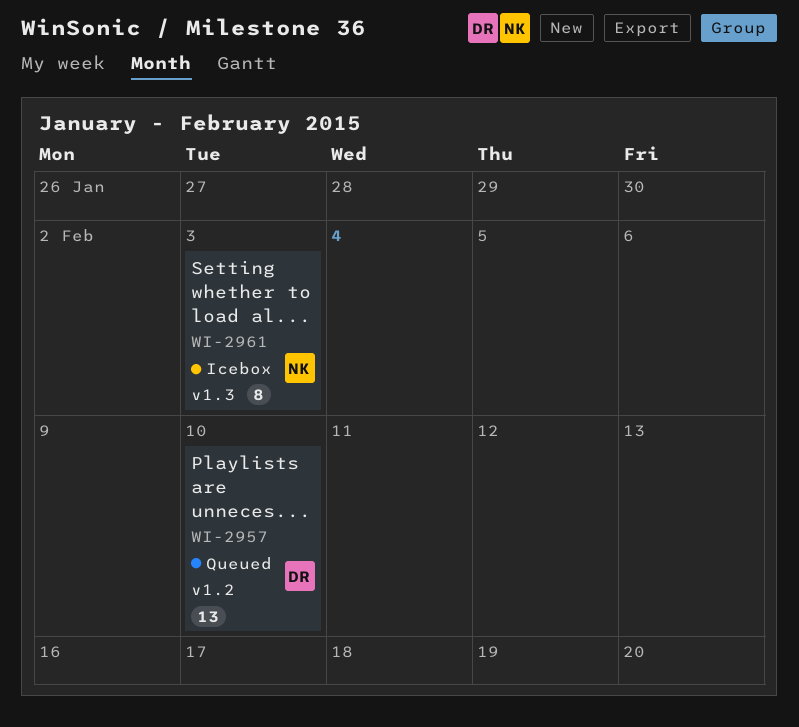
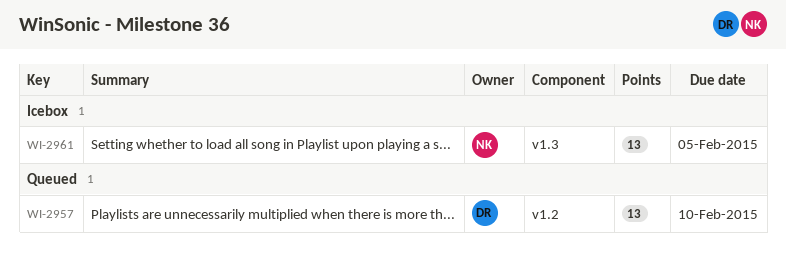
WI-2961, estimate: 8 -> 13
WI-2961, due: Feb 3 -> Feb 5

